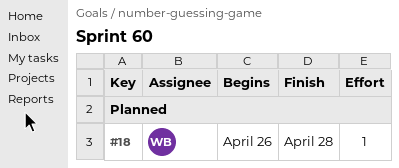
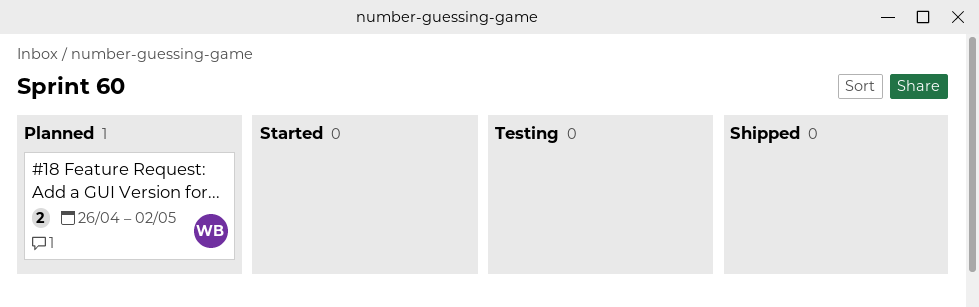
#18, estimate: 1 -> 2
#18, due: Apr 28 -> May 2

